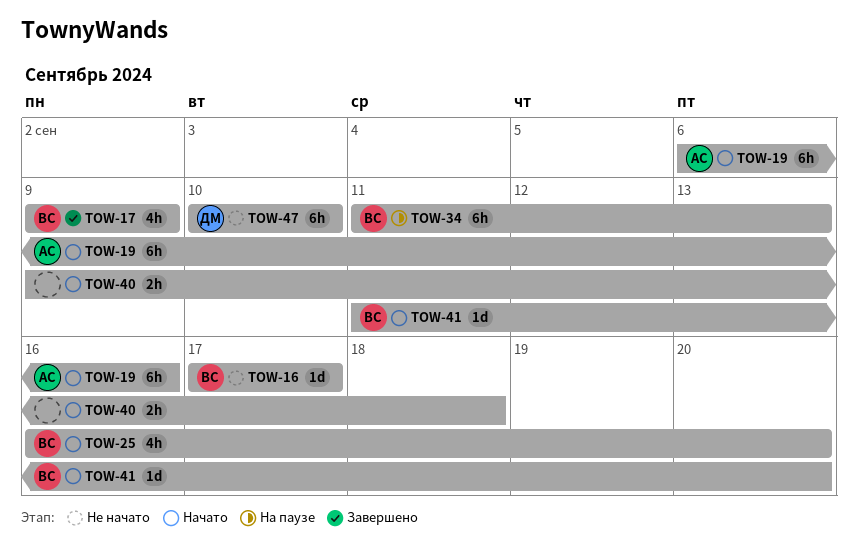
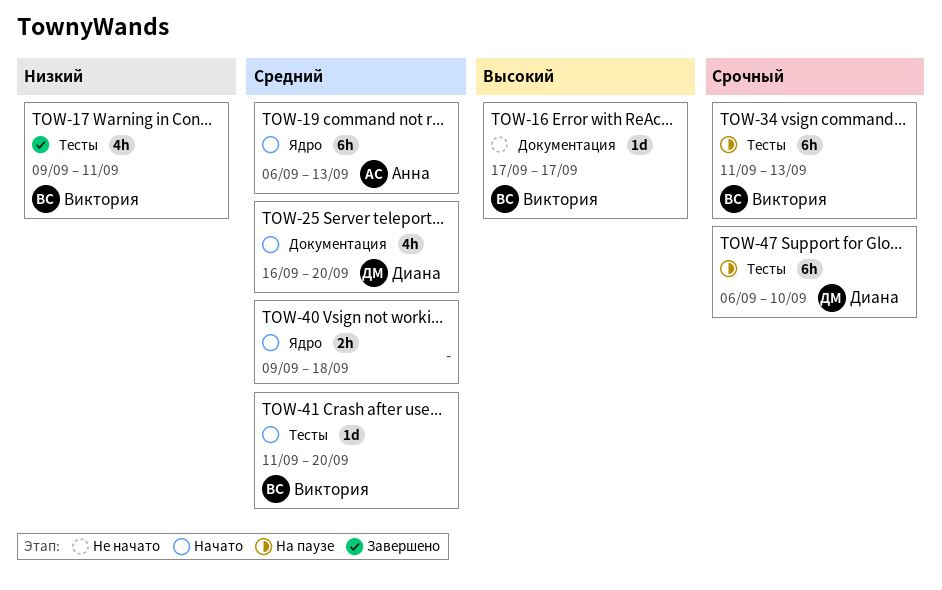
TOW-17, due: Sep 9 -> Sep 11
TOW-19, due: Sep 16 -> Sep 13
TOW-25, owner: Виктория -> Диана
TOW-47, status: Не начато -> На паузе
TOW-47, start: Sep 10 -> Sep 6

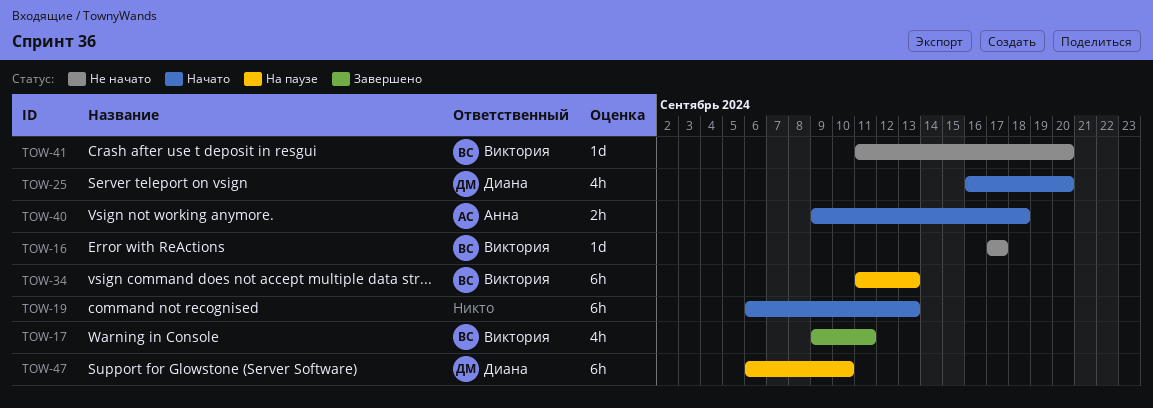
TOW-19, owner: Анна -> none
TOW-40, owner: none -> Анна
TOW-41, status: Начато -> Не начато

